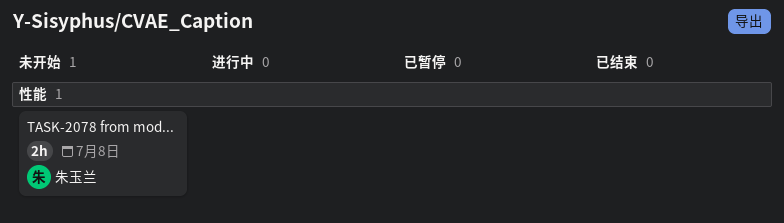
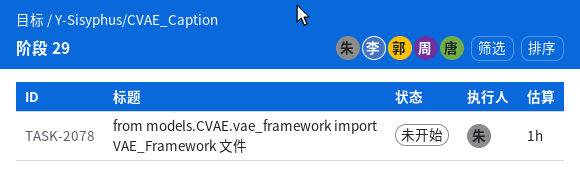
TASK-2078, estimate: 2h -> 1h

